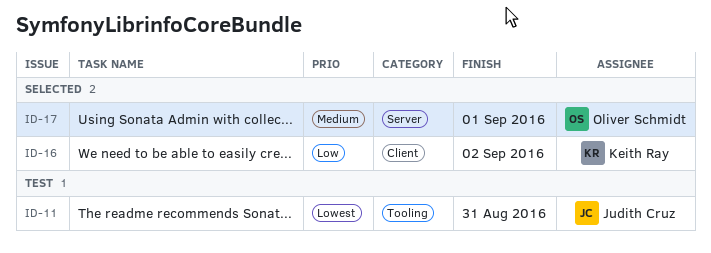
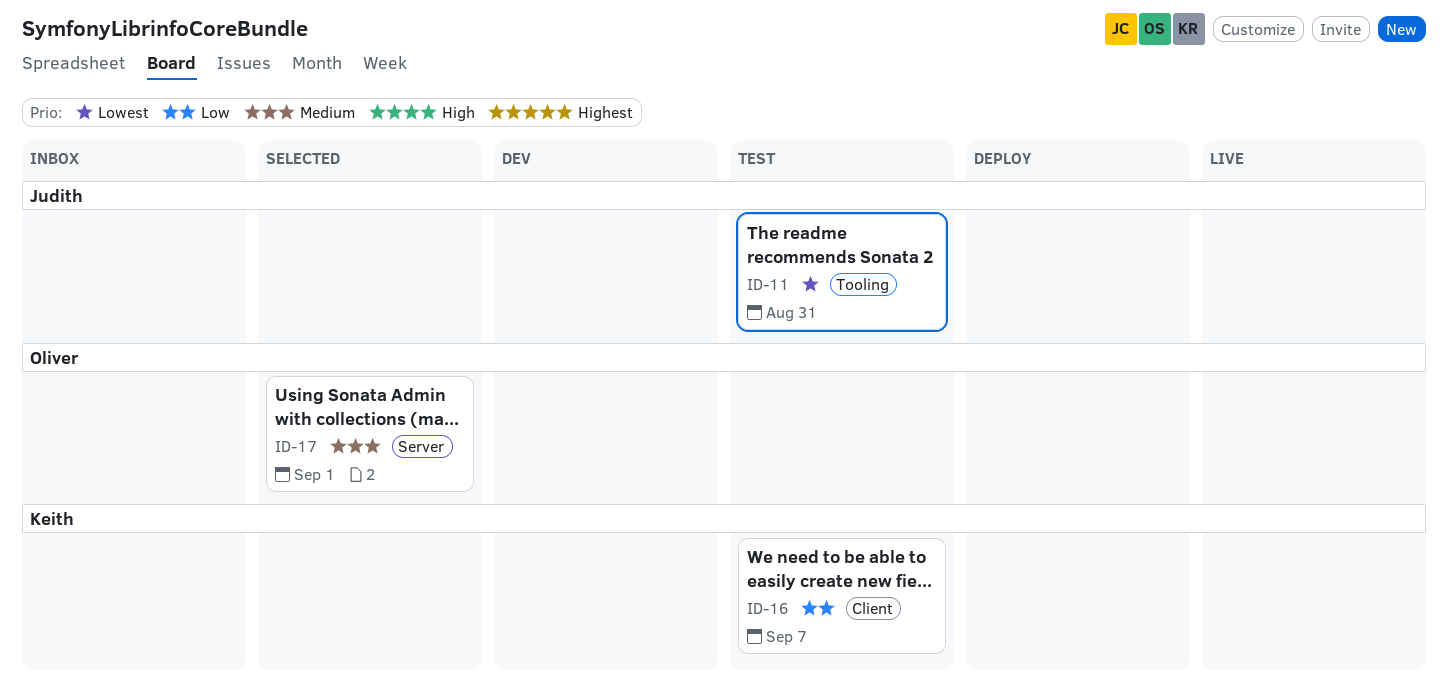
ID-16, status: Selected -> Test
ID-16, due: Sep 2 -> Sep 7

